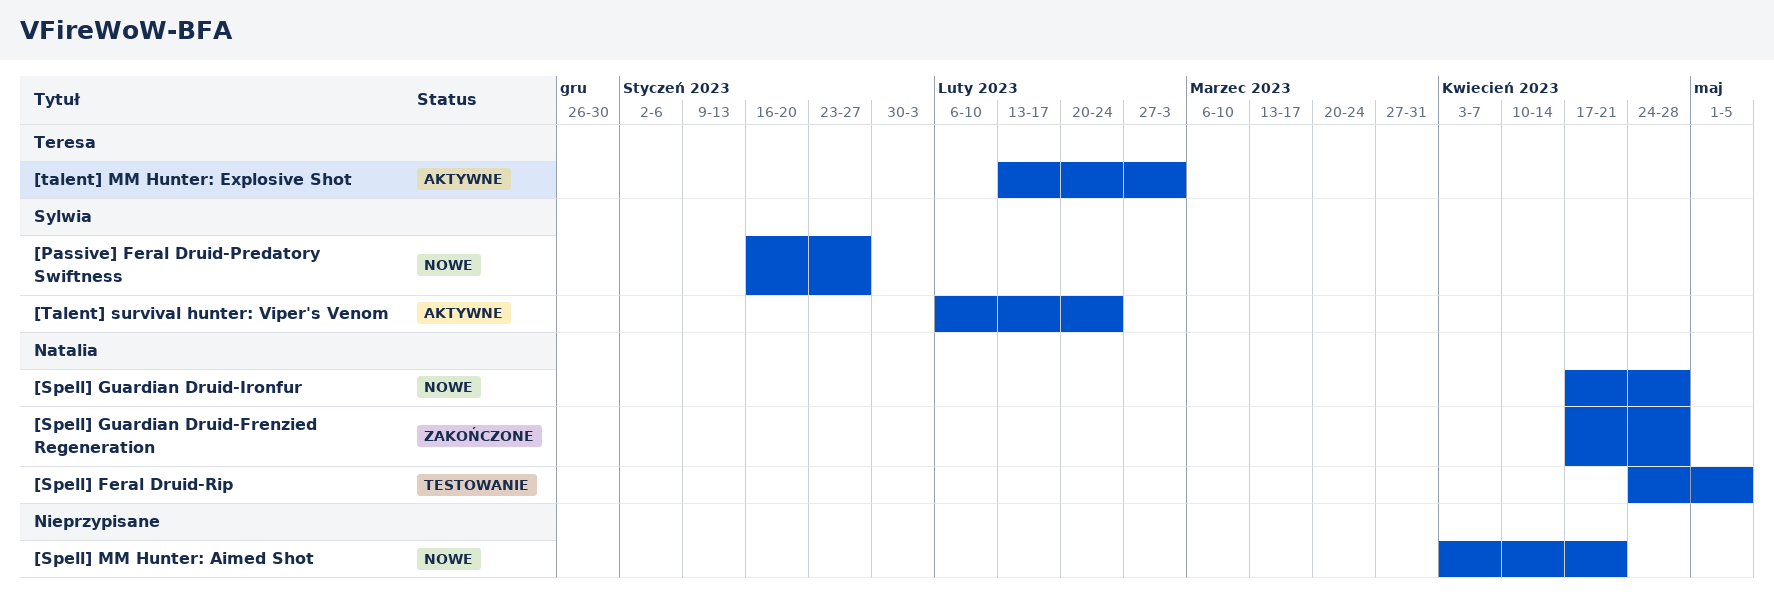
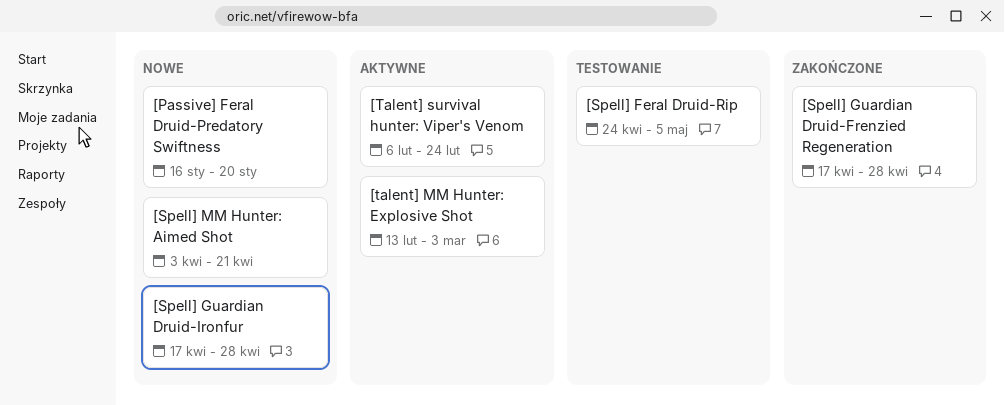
[Passive] Feral Druid-Predatory Swiftness, due: Jan 27 -> Jan 20

